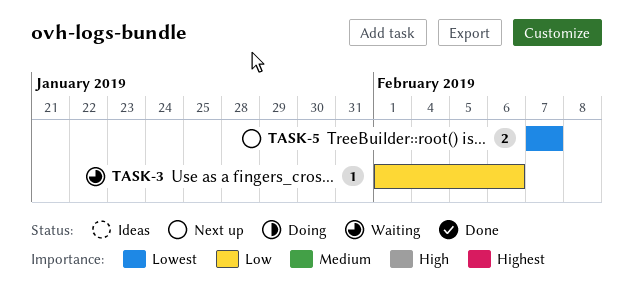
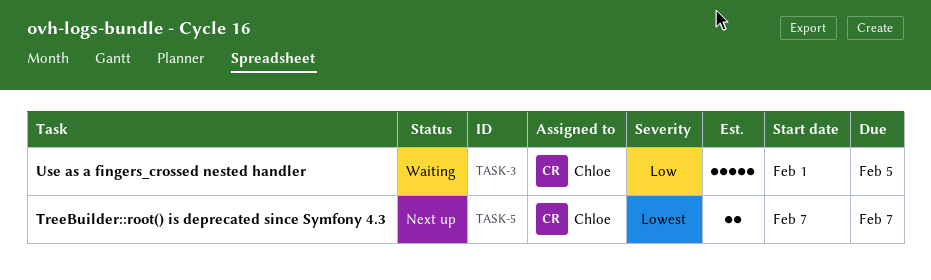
TASK-3, estimate: 1 -> 5
TASK-3, due: Feb 6 -> Feb 5

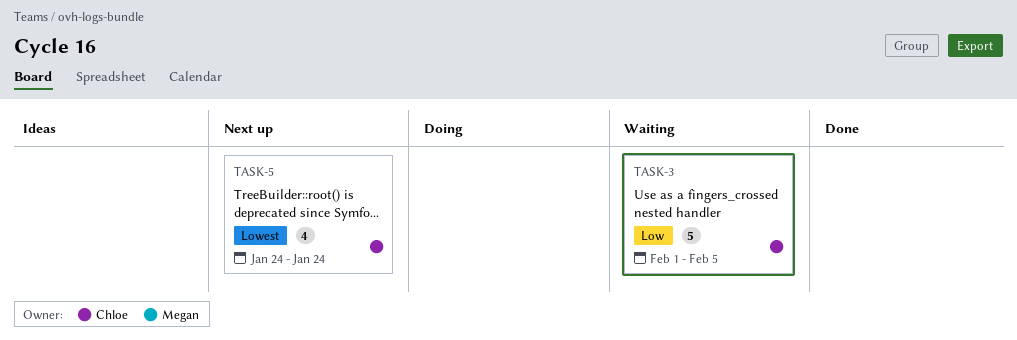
TASK-5, estimate: 2 -> 4
TASK-5, start: Feb 7 -> Jan 24
TASK-5, due: Feb 7 -> Jan 24

